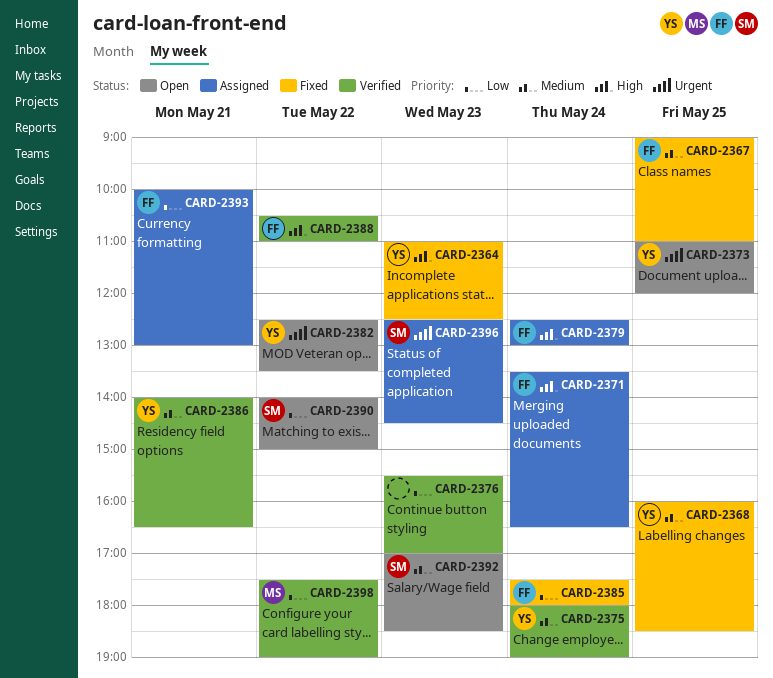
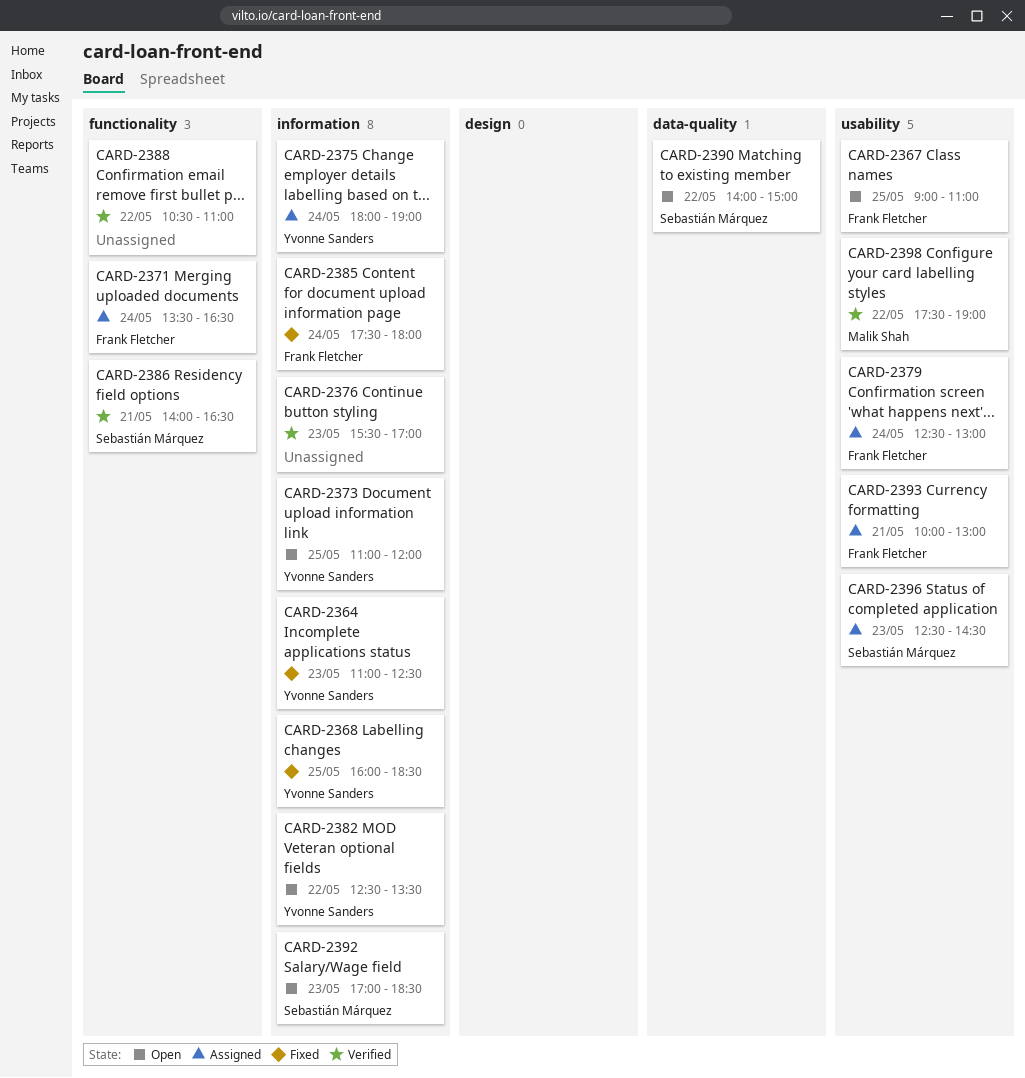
CARD-2367, status: Fixed -> Open
CARD-2375, status: Verified -> Assigned
CARD-2386, owner: Yvonne Sanders -> Sebastián Márquez
CARD-2388, owner: Frank Fletcher -> none

